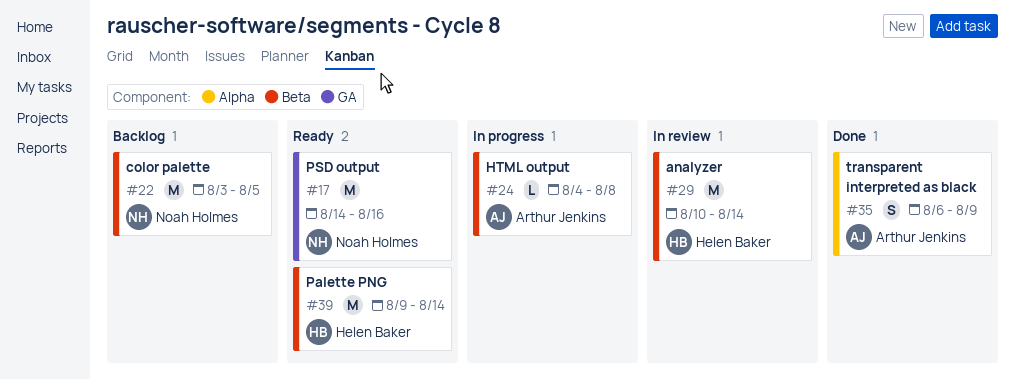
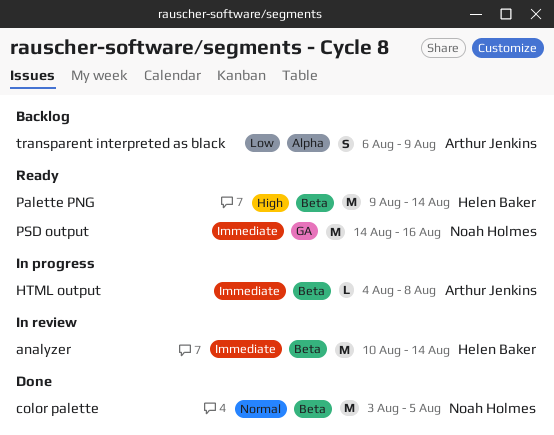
color palette, status: Backlog -> Done
transparent interpreted as black, status: Done -> Backlog

